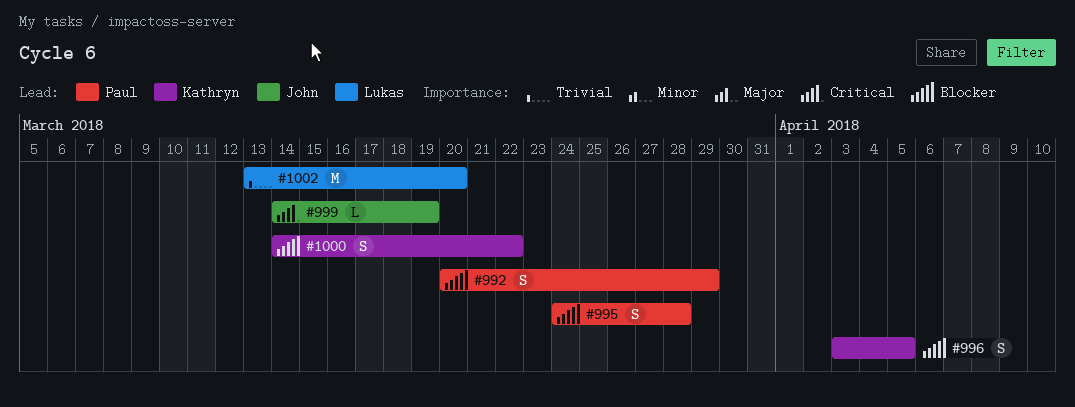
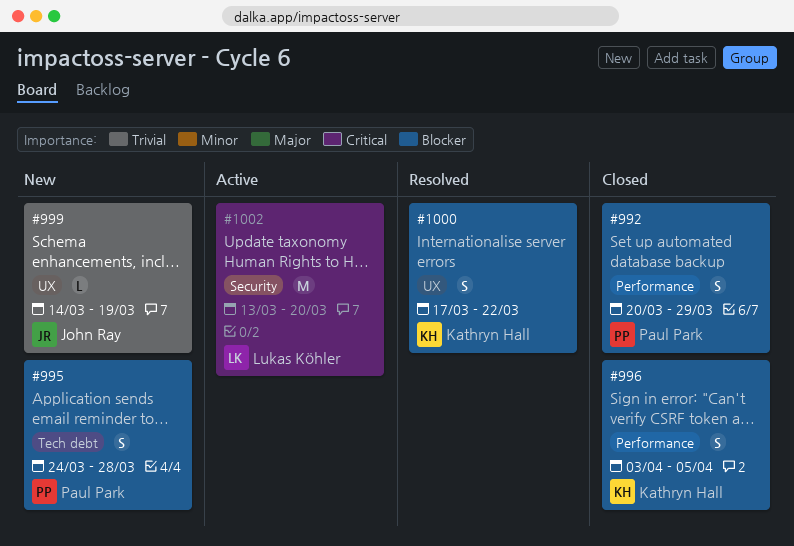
#999, priority: Critical -> Trivial
#1000, start: Mar 14 -> Mar 17
#1002, priority: Trivial -> Critical

